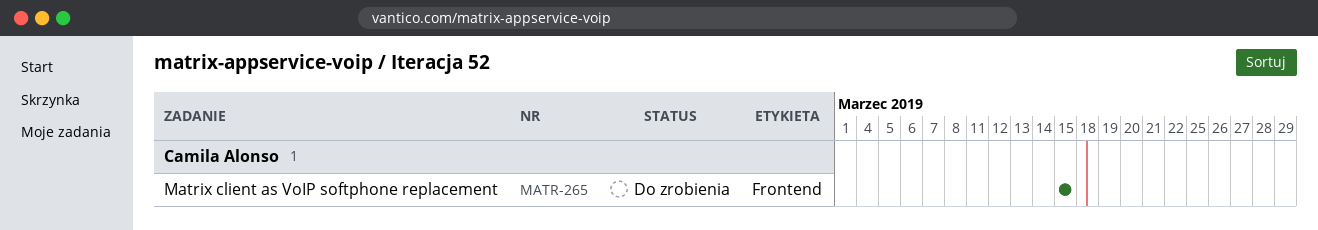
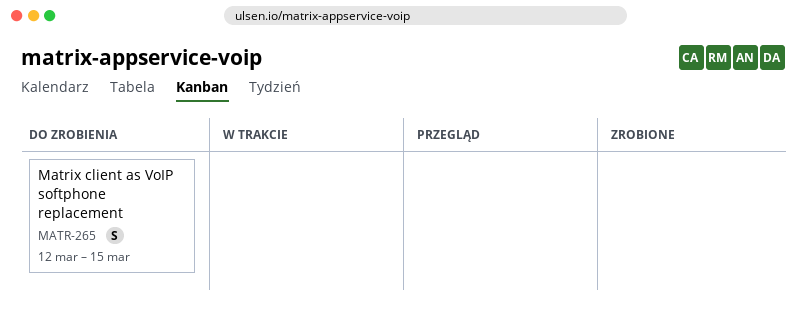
MATR-265, start: Mar 15 -> Mar 12

